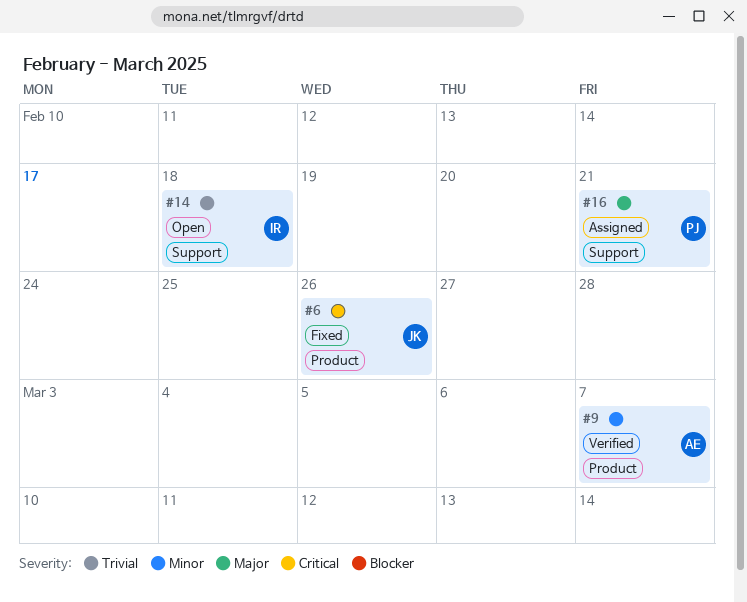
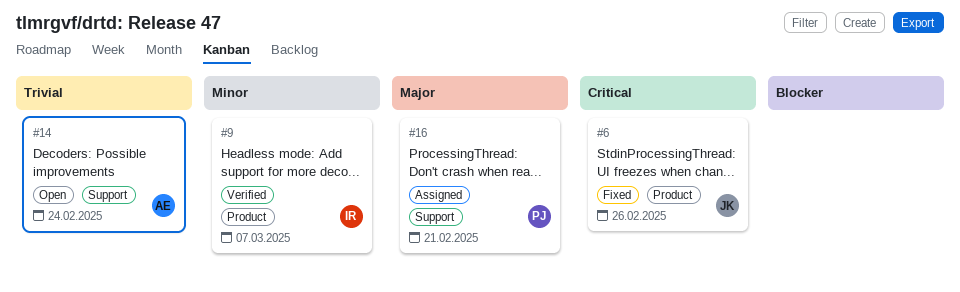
#9, owner: AE -> IR
#14, owner: IR -> AE
#14, due: Feb 18 -> Feb 24

